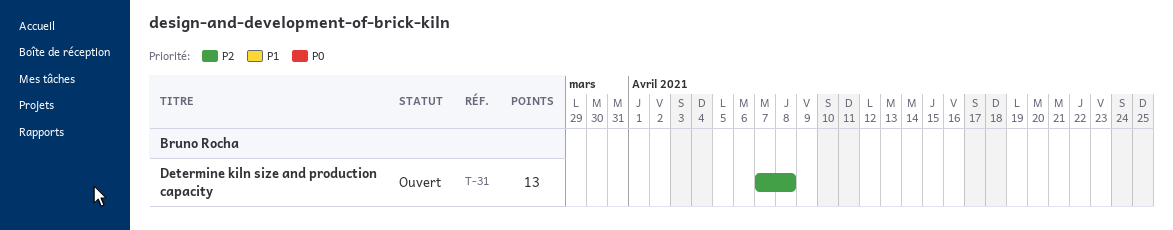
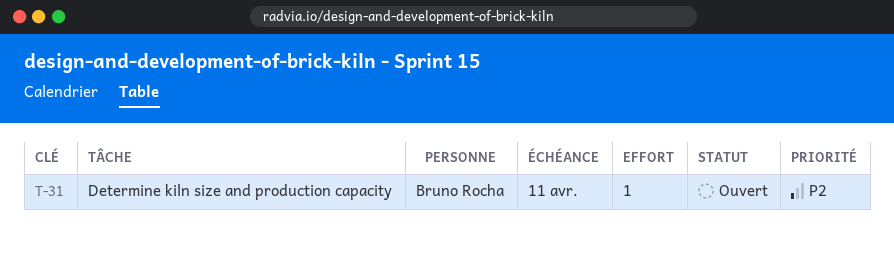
T-31, estimate: 13 -> 1
T-31, due: Apr 8 -> Apr 11

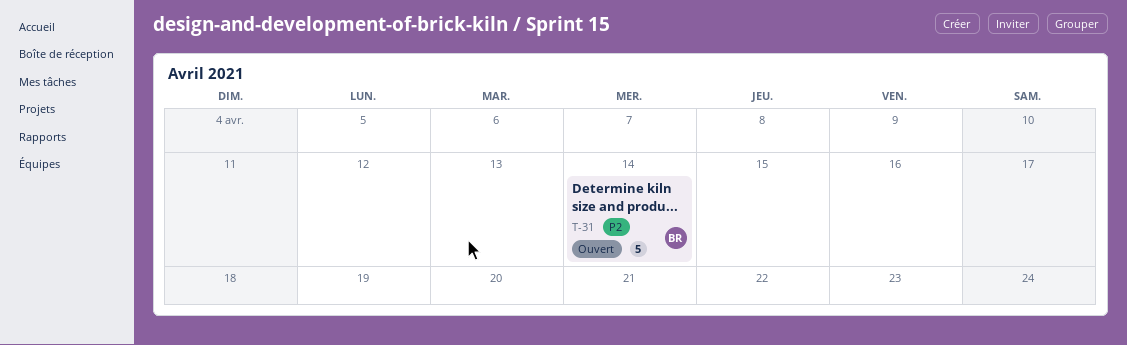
T-31, estimate: 1 -> 5
T-31, due: Apr 11 -> Apr 14

